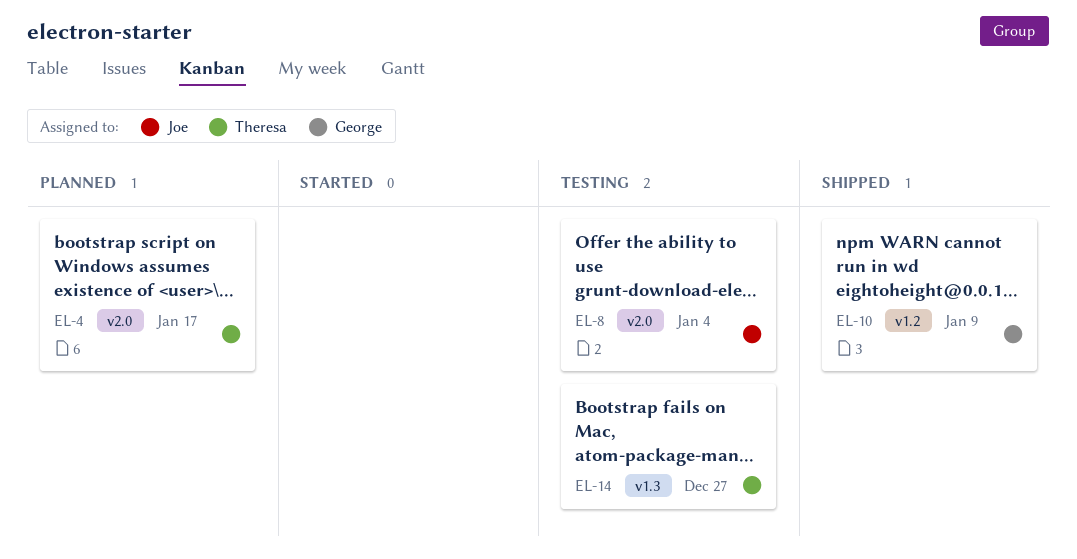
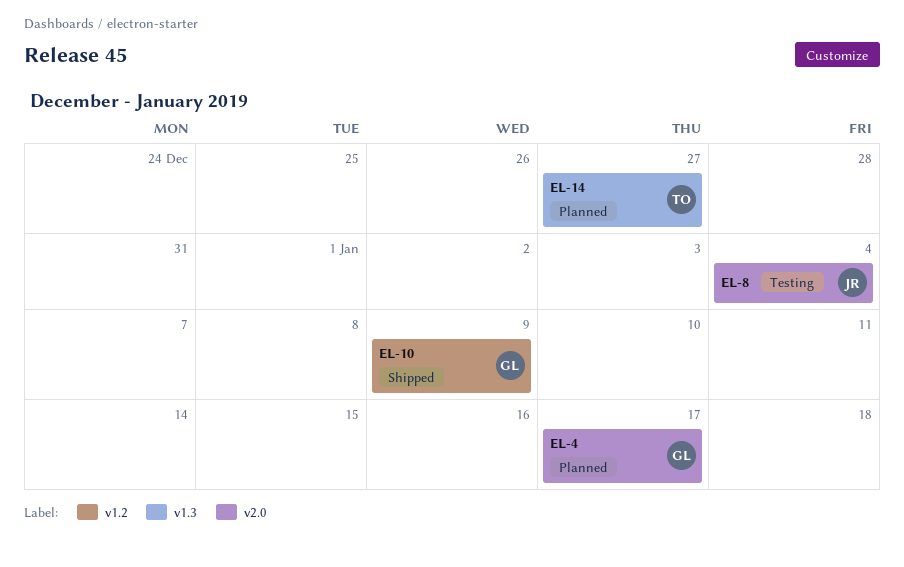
EL-4, owner: Theresa -> George
EL-14, status: Testing -> Planned

